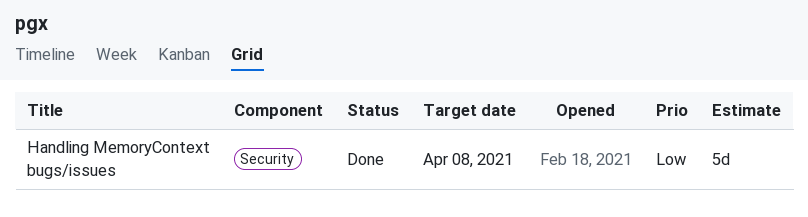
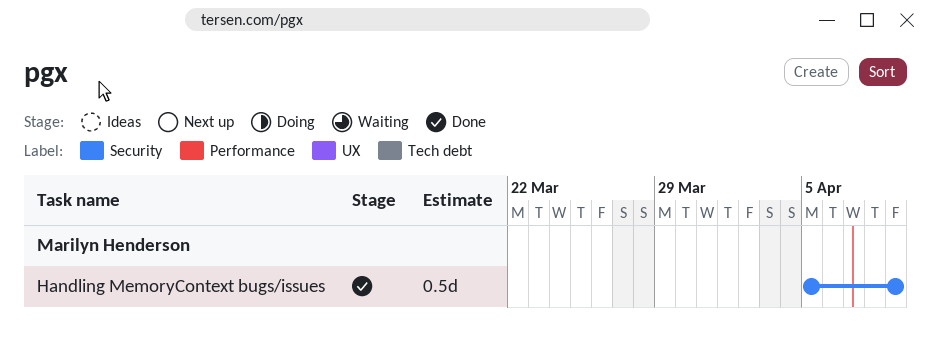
Handling MemoryContext bugs/issues, estimate: 5d -> 0.5d
Handling MemoryContext bugs/issues, due: Apr 8 -> Apr 9

